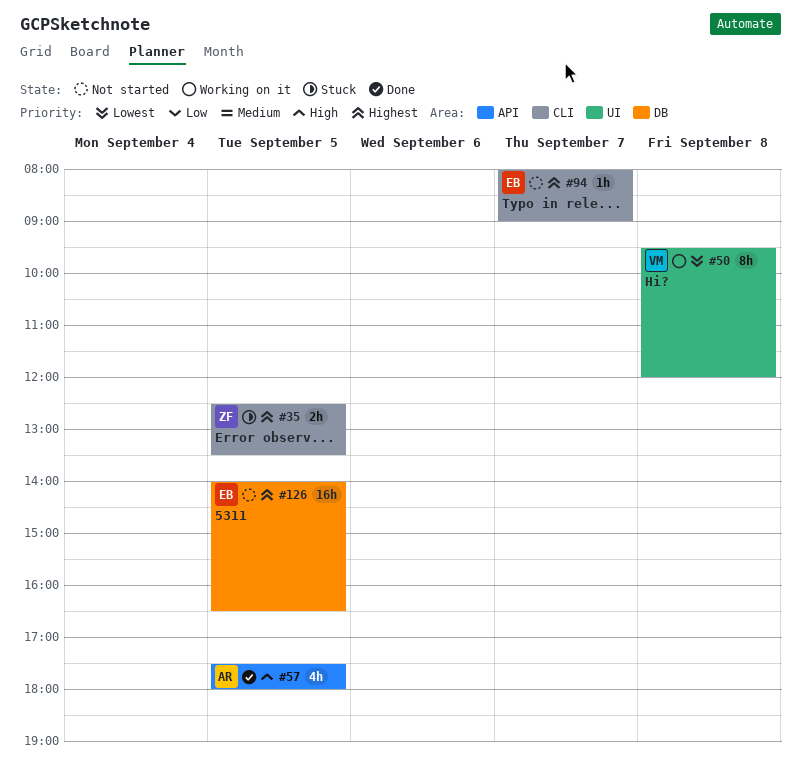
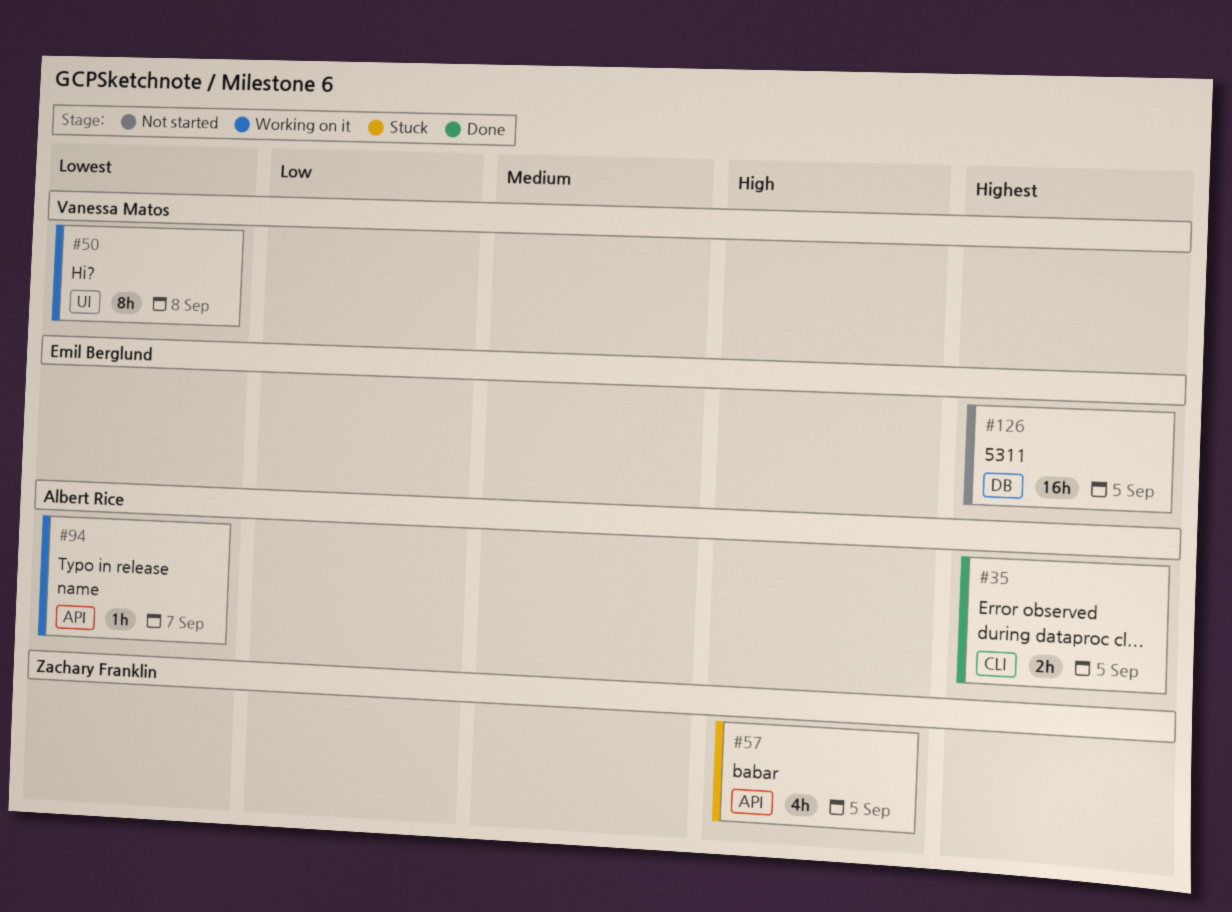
#35, status: Stuck -> Done
#35, owner: Zachary Franklin -> Albert Rice
#57, status: Done -> Stuck
#57, owner: Albert Rice -> Zachary Franklin
#94, status: Not started -> Working on it
#94, owner: Emil Berglund -> Albert Rice
#94, priority: Highest -> Lowest
#94, label: CLI -> API

